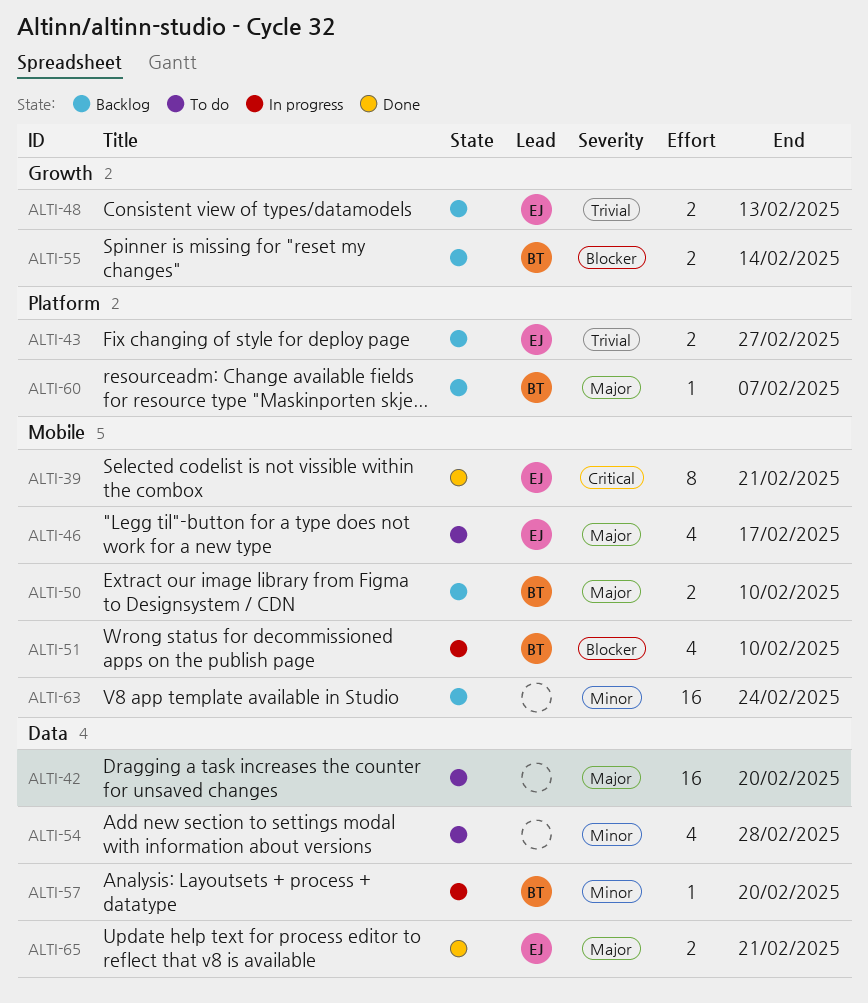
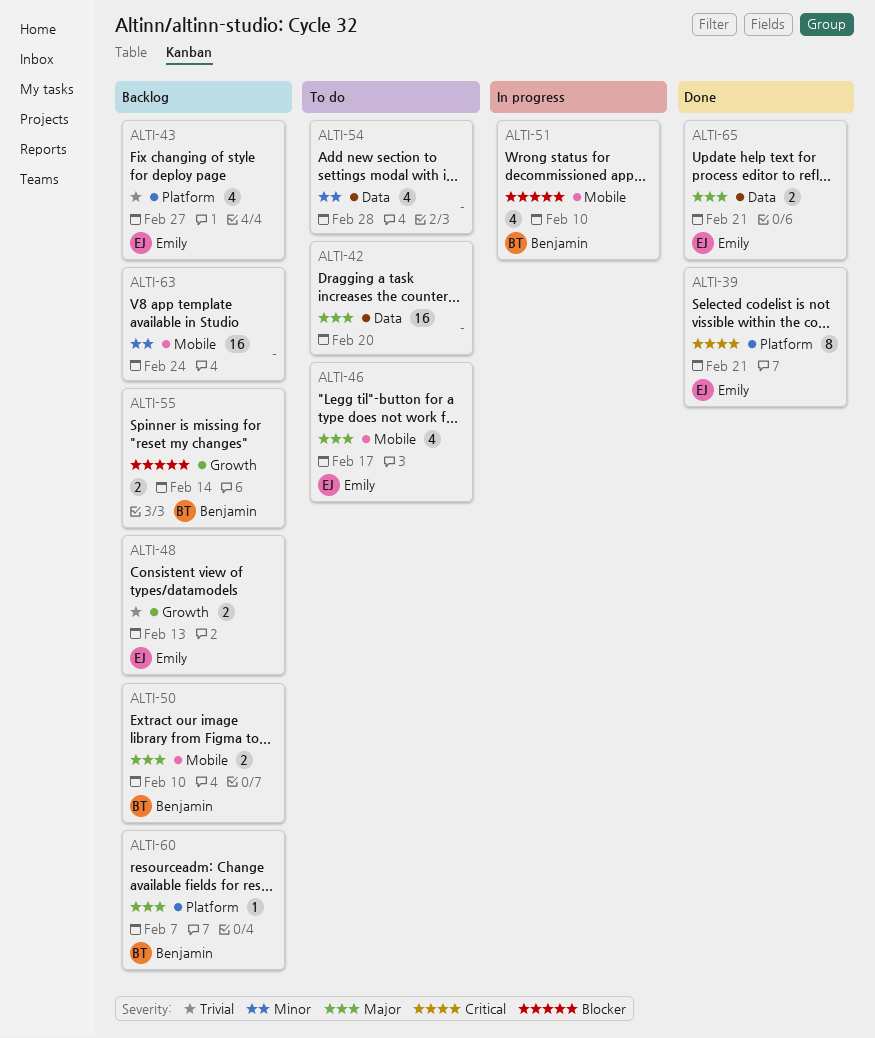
ALTI-39, label: Mobile -> Platform
ALTI-43, estimate: 2 -> 4
ALTI-57: present -> none

